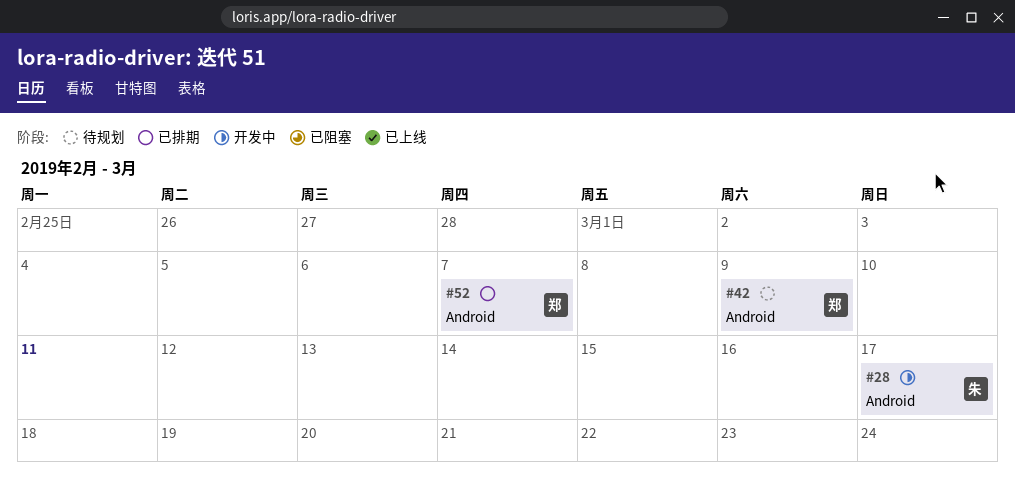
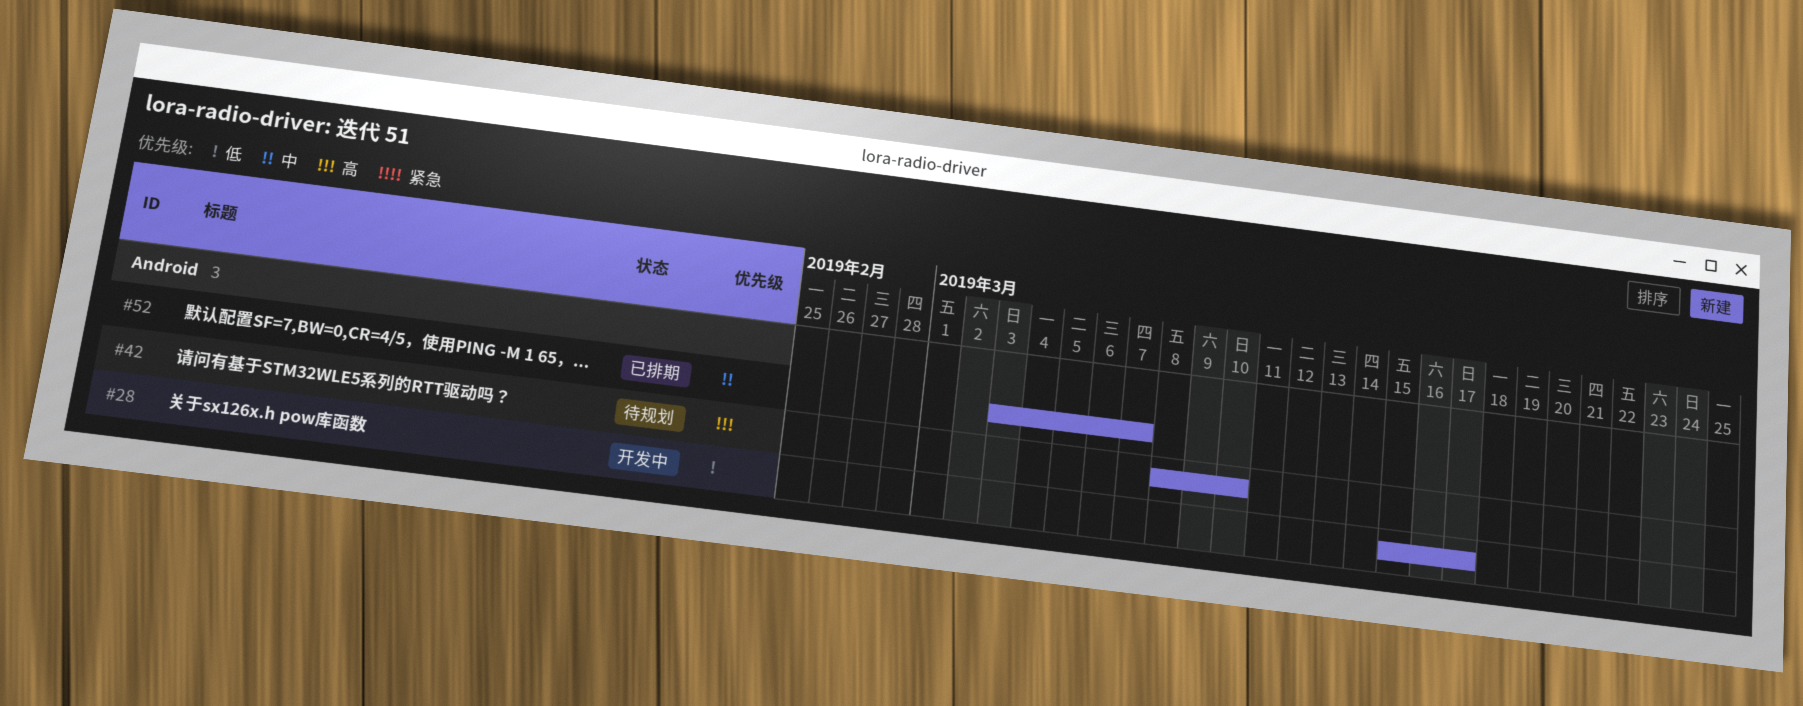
#42, due: Mar 9 -> Mar 10

